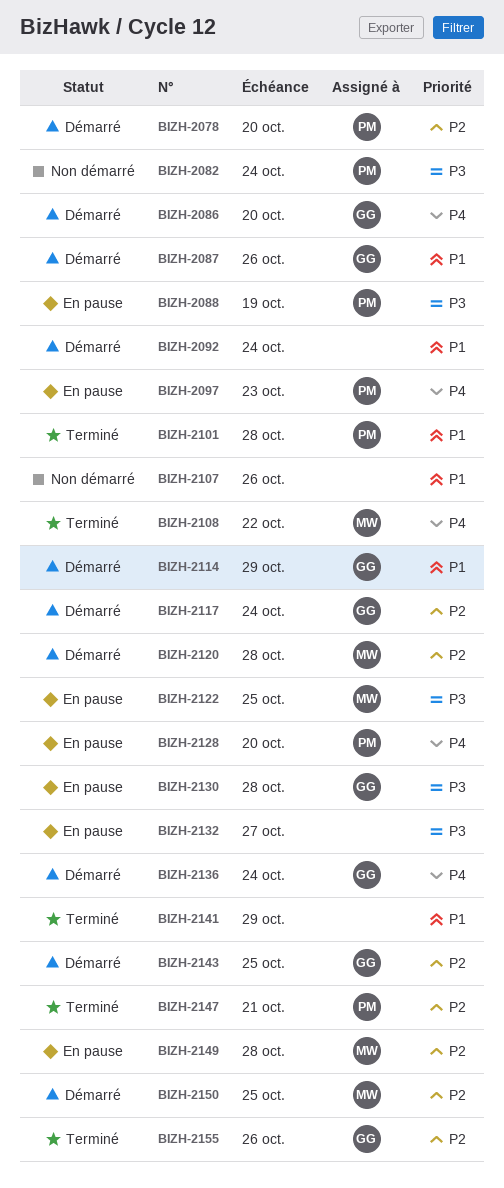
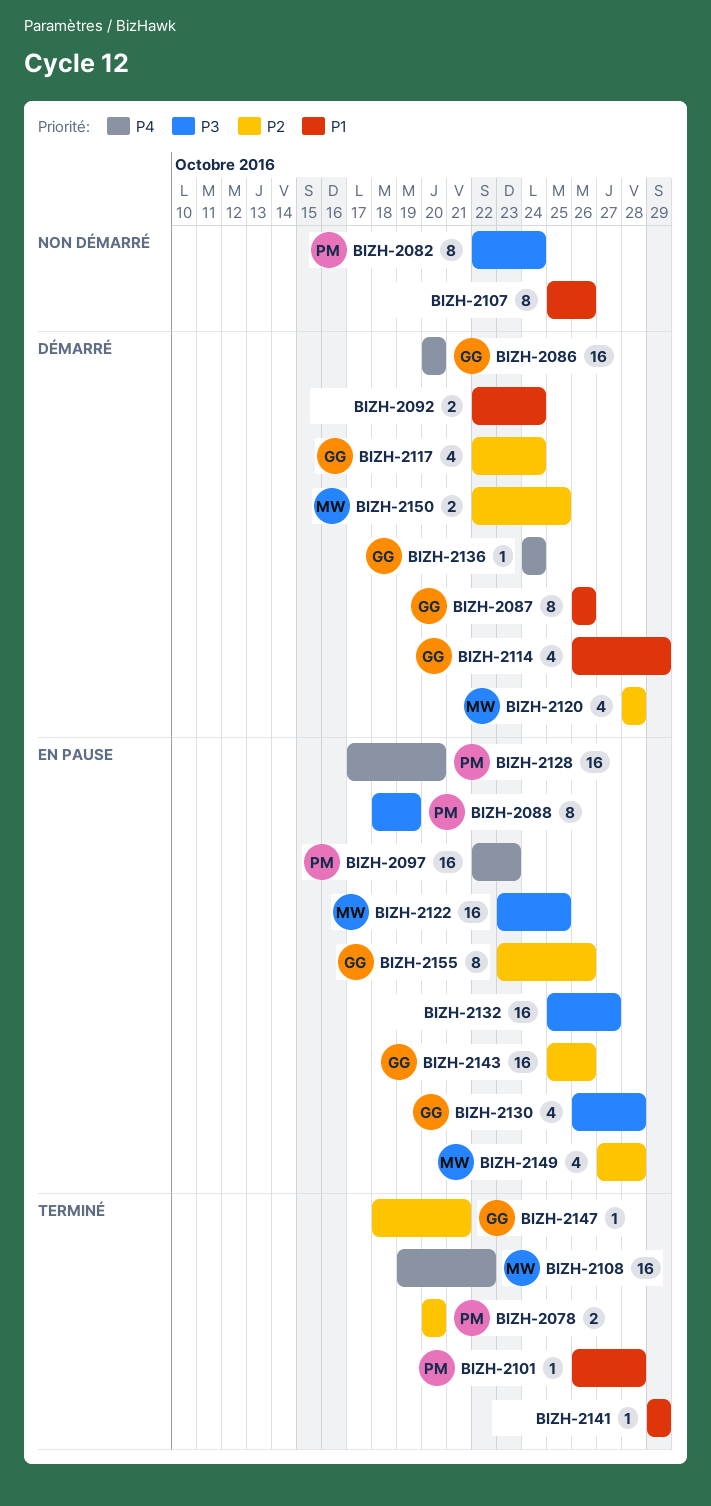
BIZH-2078, status: Démarré -> Terminé
BIZH-2143, status: Démarré -> En pause
BIZH-2143, due: Oct 25 -> Oct 26
BIZH-2147, owner: PM -> GG
BIZH-2155, status: Terminé -> En pause

